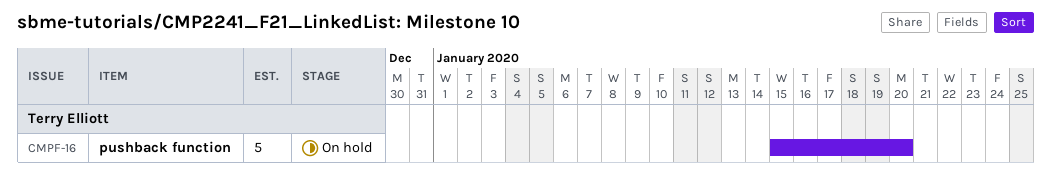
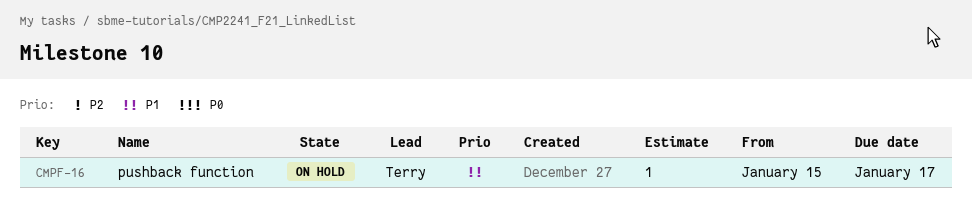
CMPF-16, estimate: 5 -> 1
CMPF-16, due: Jan 20 -> Jan 17

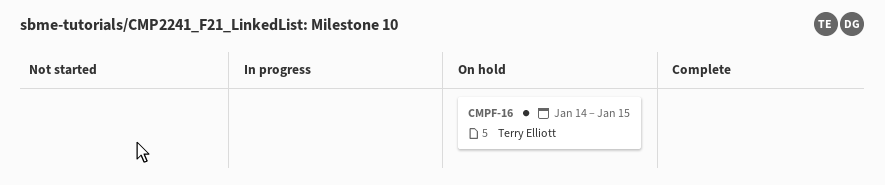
CMPF-16, start: Jan 15 -> Jan 14
CMPF-16, due: Jan 17 -> Jan 15

